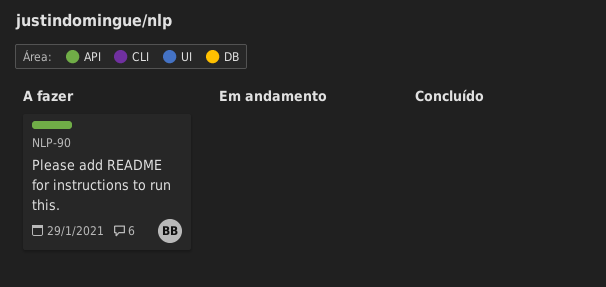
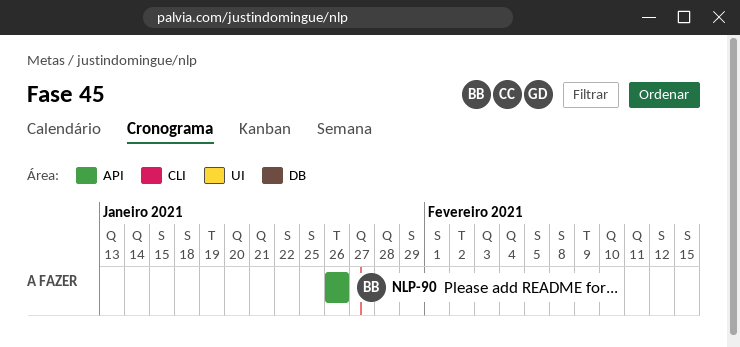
NLP-90, due: Jan 29 -> Jan 26

